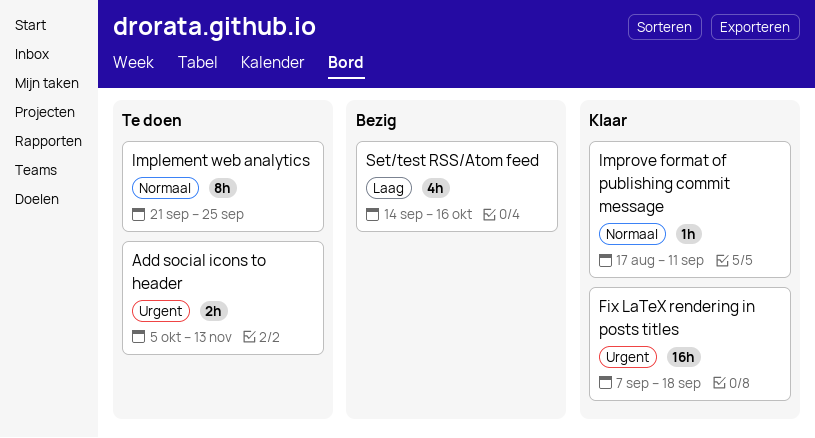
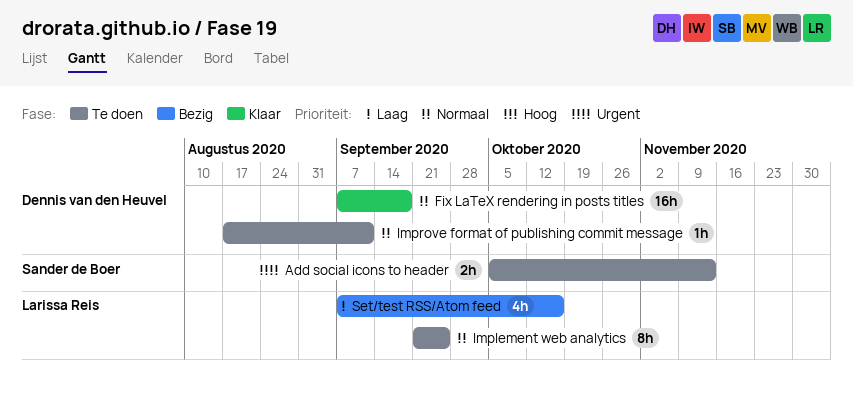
Fix LaTeX rendering in posts titles, priority: Urgent -> Normaal
Improve format of publishing commit message, status: Klaar -> Te doen
Set/test RSS/Atom feed, start: Sep 14 -> Sep 7

